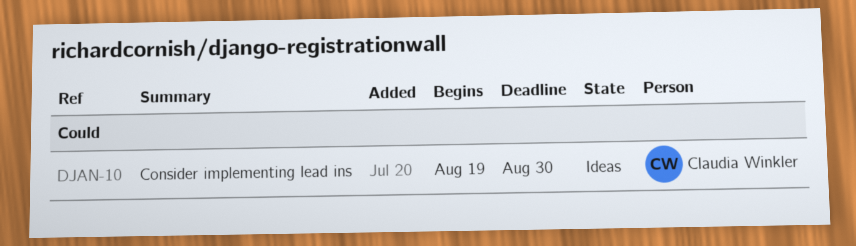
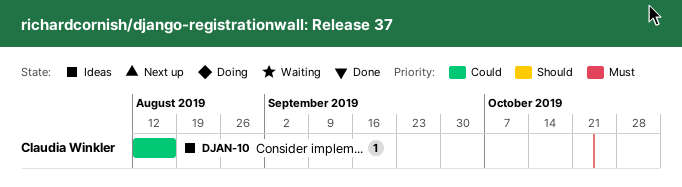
DJAN-10, start: Aug 19 -> Aug 12
DJAN-10, due: Aug 30 -> Aug 16

